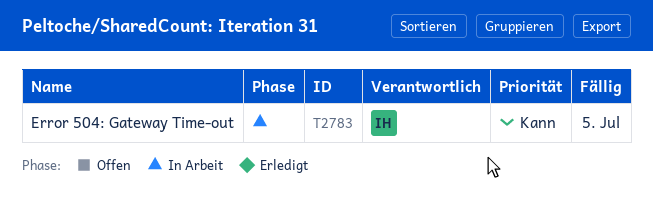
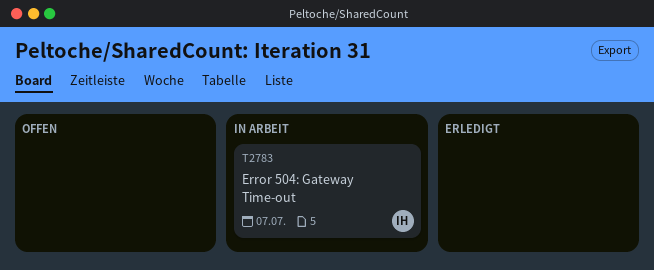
T2783, due: Jul 5 -> Jul 7

